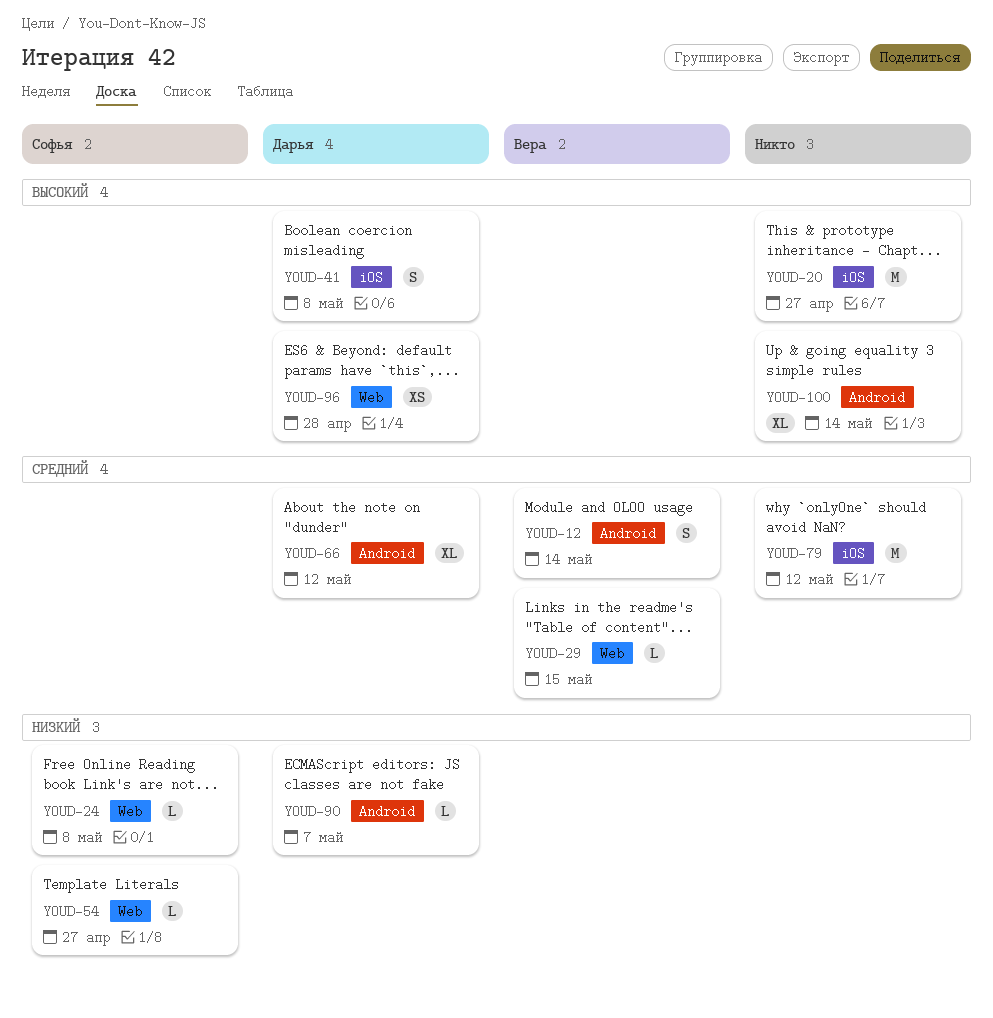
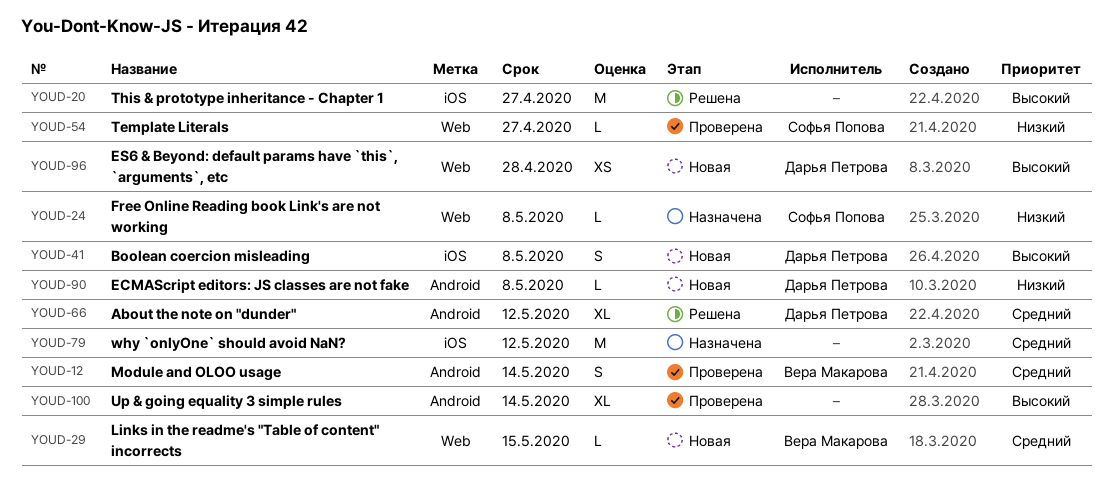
YOUD-90, due: May 7 -> May 8

